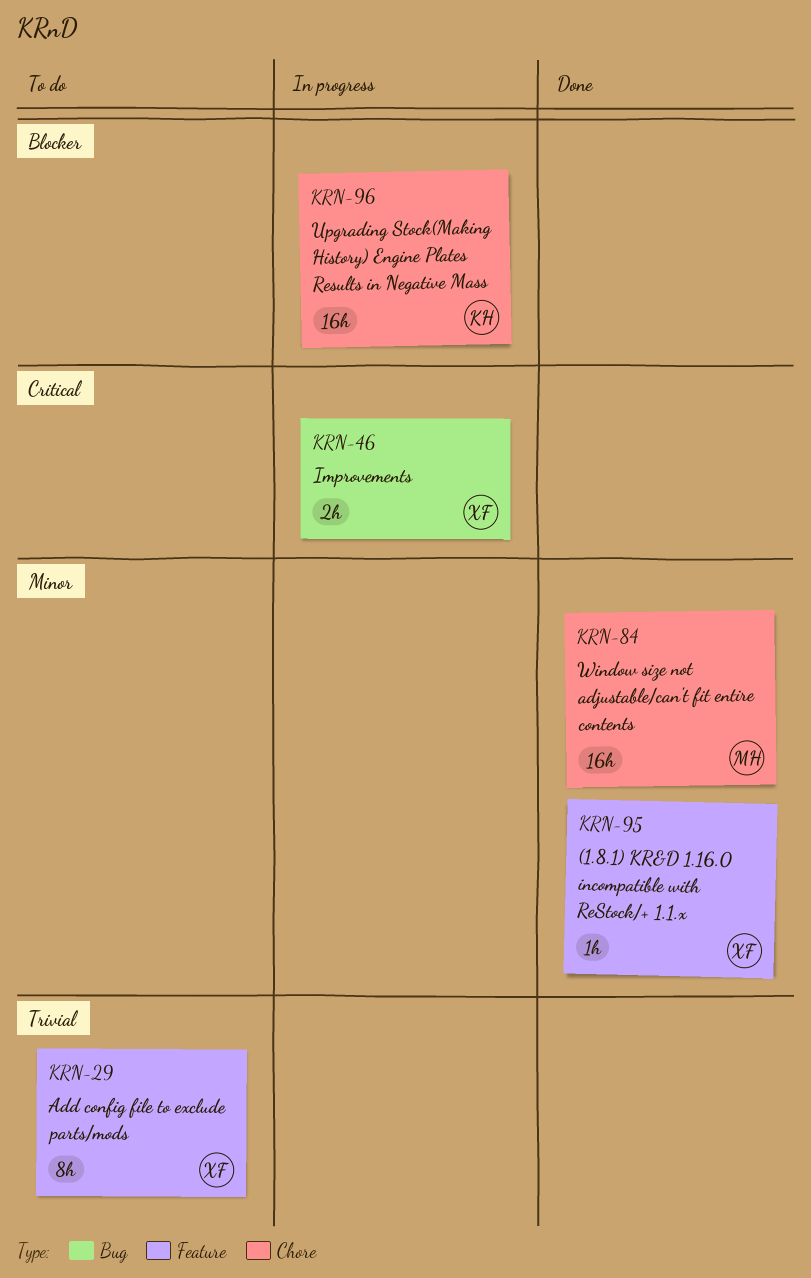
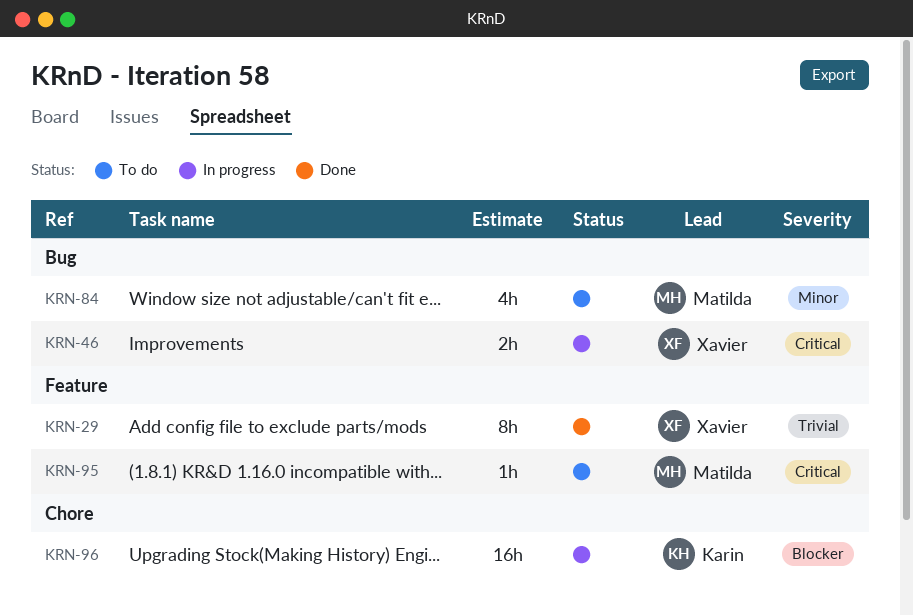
KRN-29, status: To do -> Done
KRN-84, status: Done -> To do
KRN-84, label: Chore -> Bug
KRN-84, estimate: 16h -> 4h
KRN-95, status: Done -> To do
KRN-95, owner: Xavier -> Matilda
KRN-95, priority: Minor -> Critical

